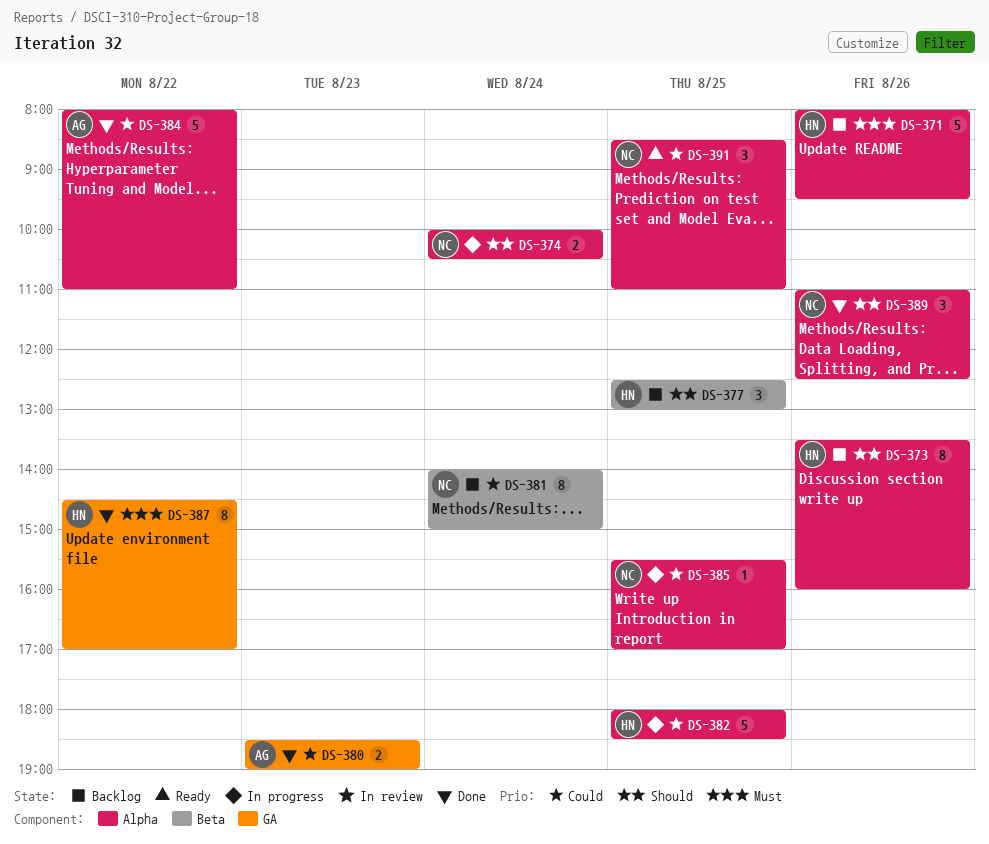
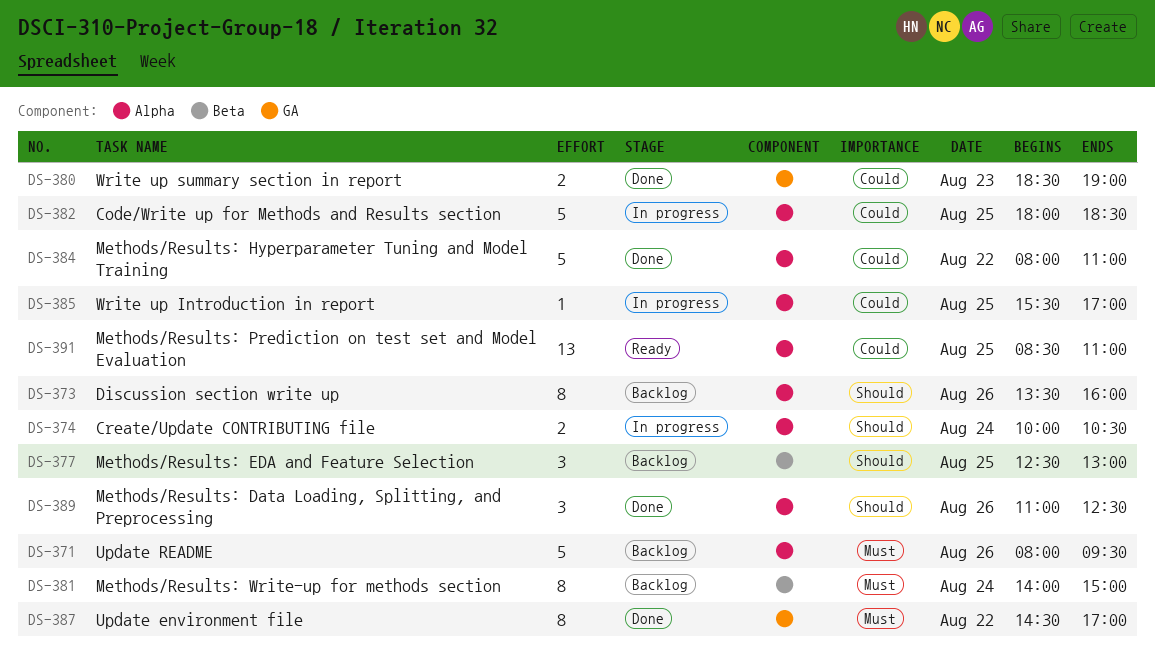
DS-381, priority: Could -> Must
DS-391, estimate: 3 -> 13

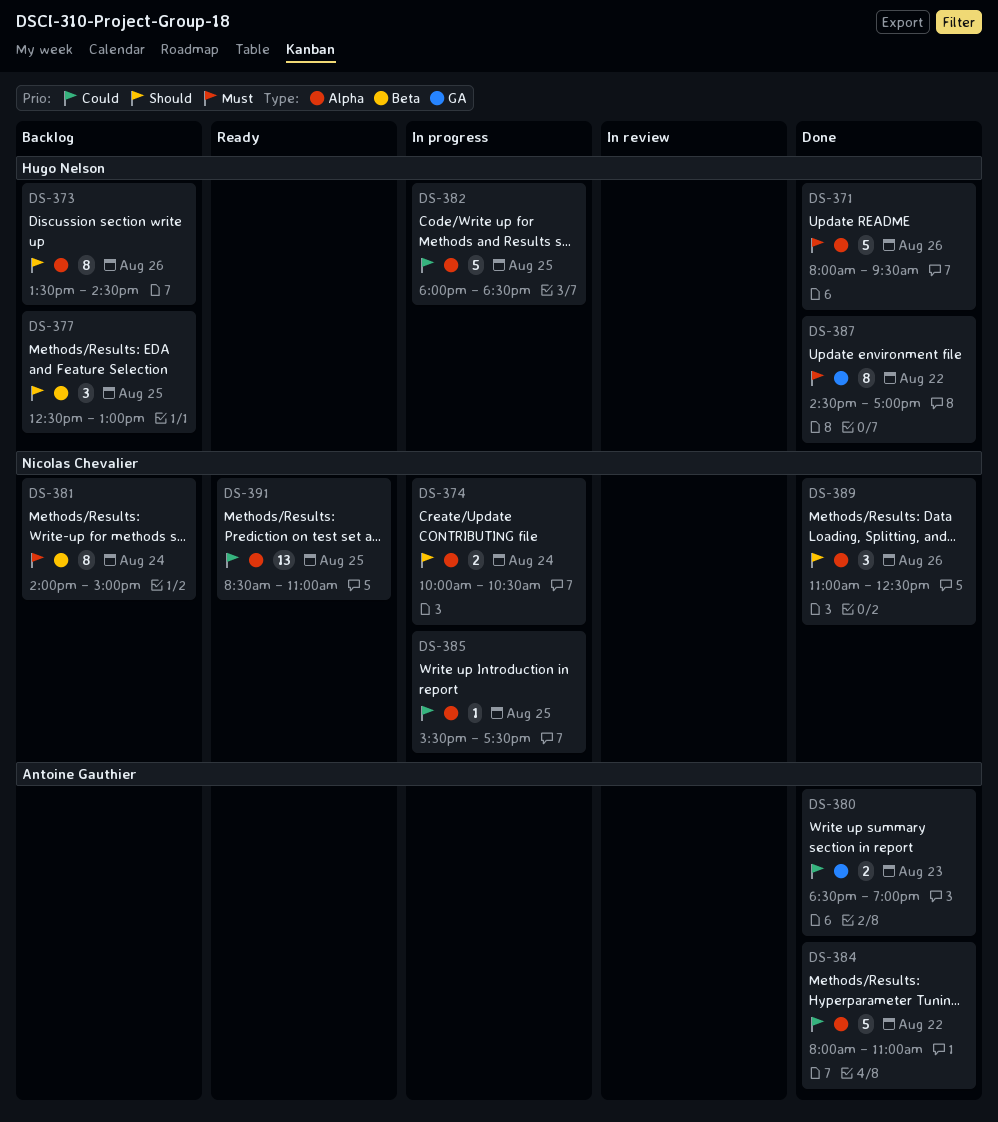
DS-371, status: Backlog -> Done
DS-373, ends: 16:00 -> 14:30
DS-385, ends: 17:00 -> 17:30

